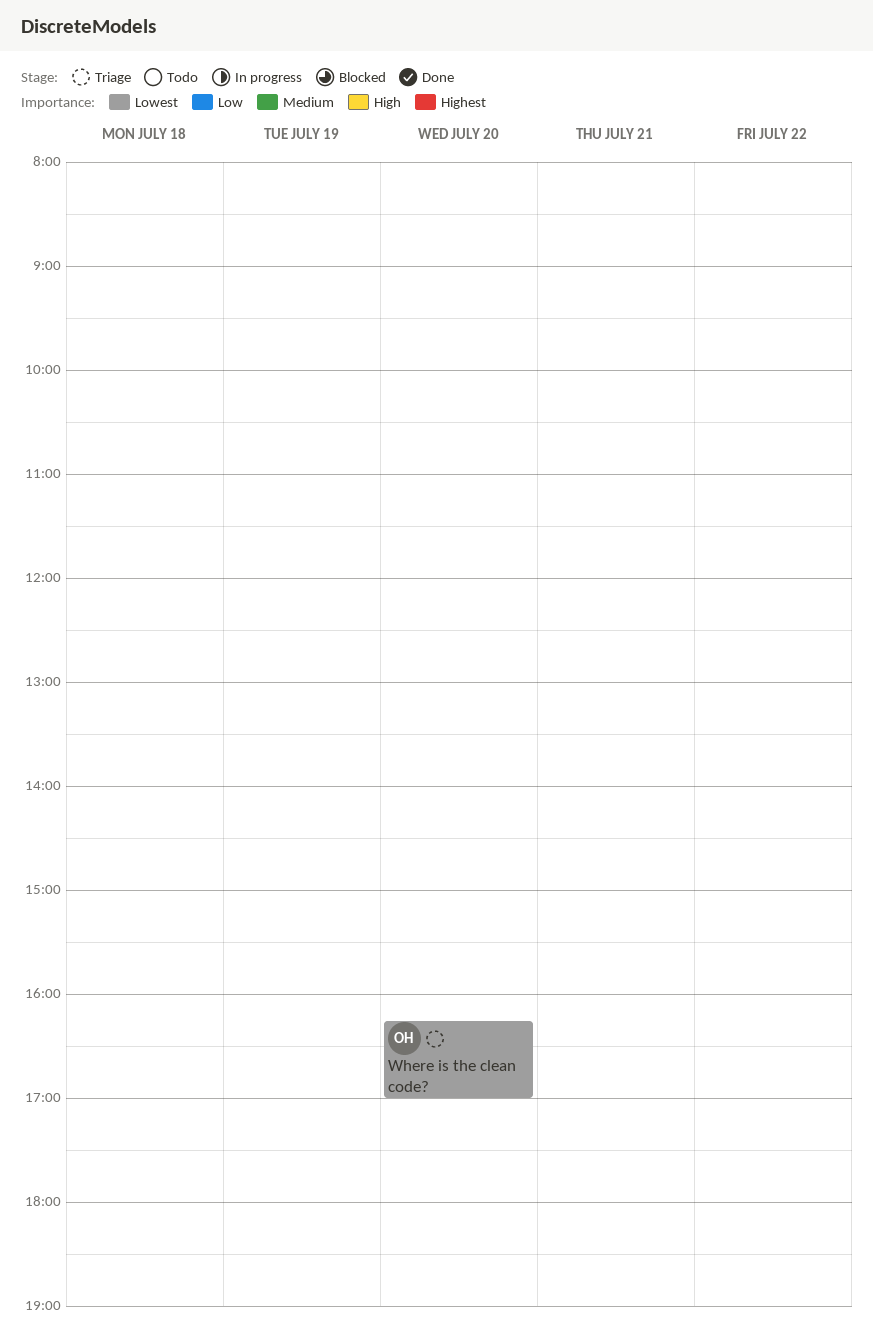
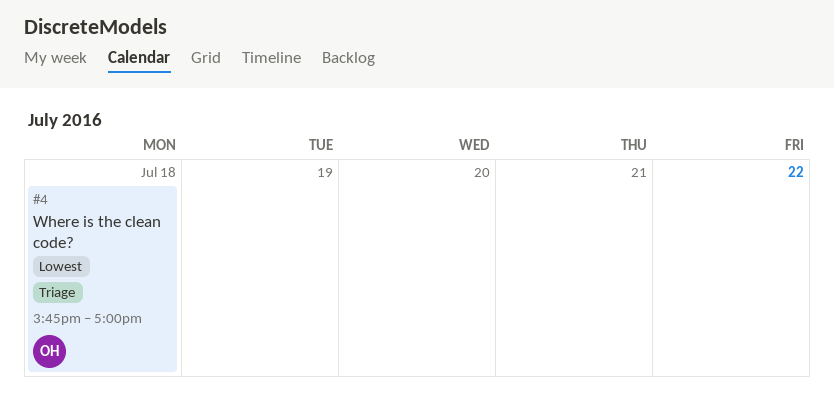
Where is the clean code?, day: Jul 20 -> Jul 18
Where is the clean code?, begins: 16:15 -> 15:45

